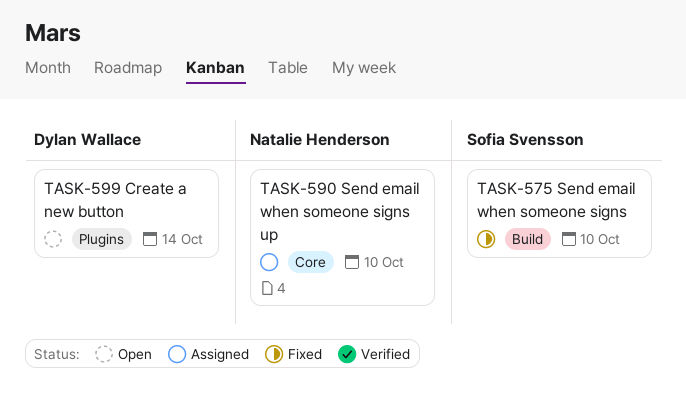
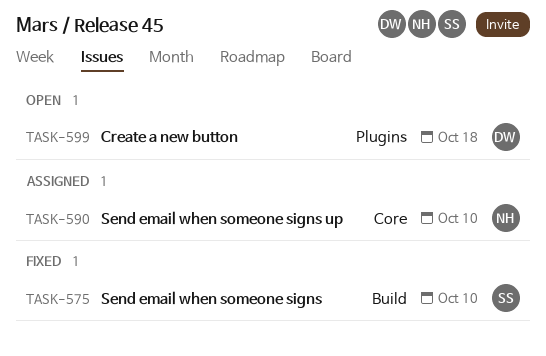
TASK-599, due: Oct 14 -> Oct 18

